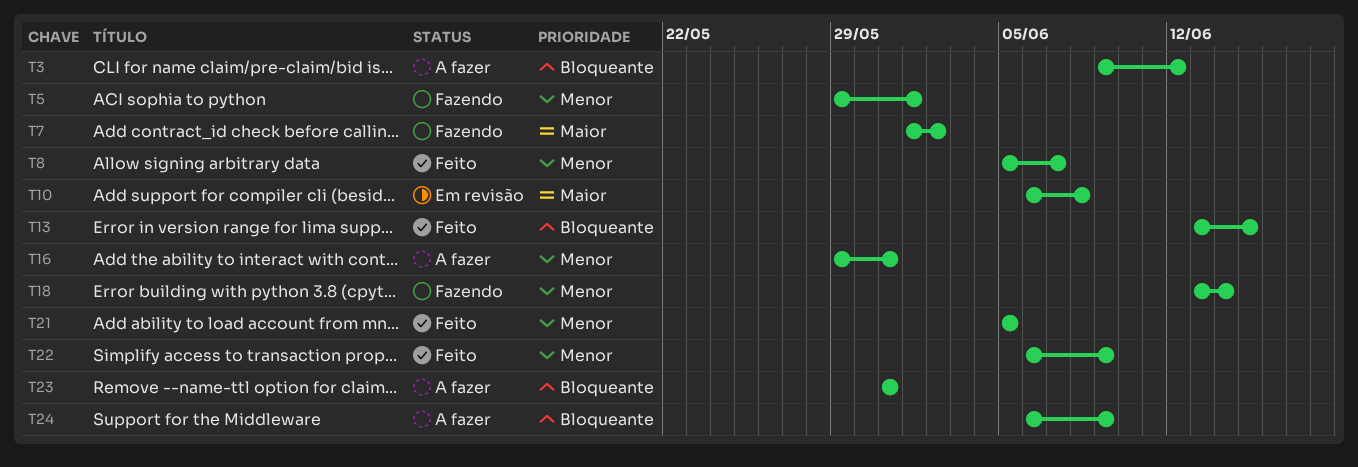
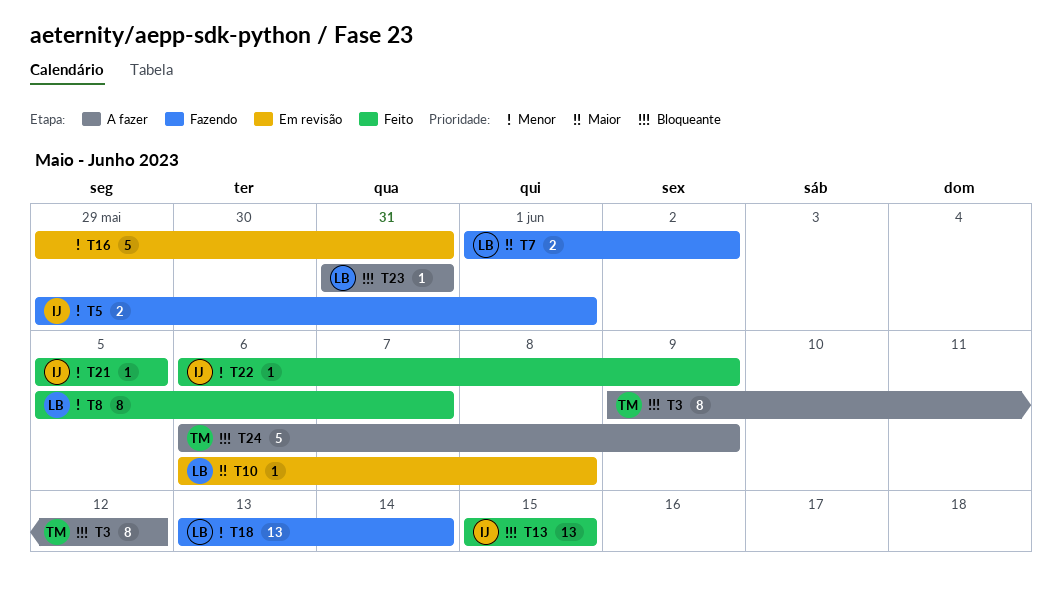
T13, start: Jun 13 -> Jun 15
T16, status: A fazer -> Em revisão

